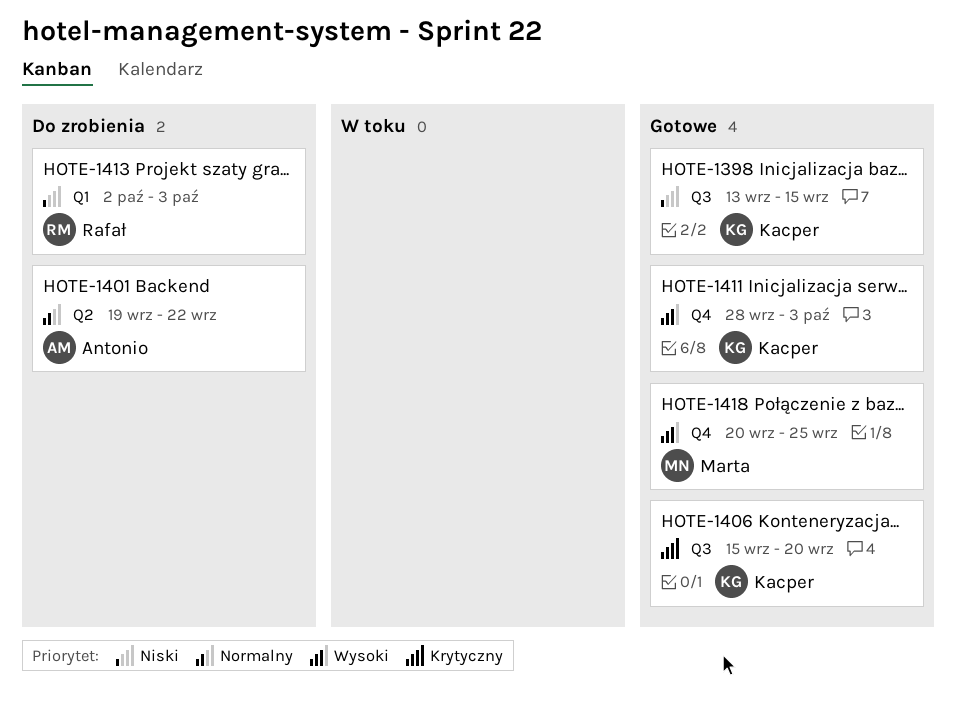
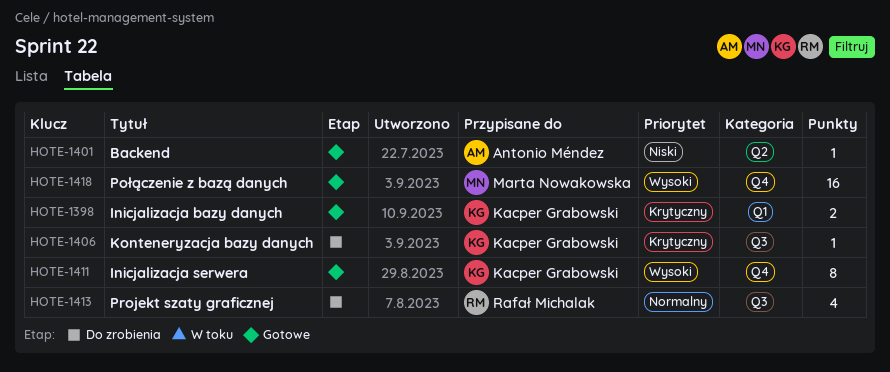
HOTE-1398, priority: Niski -> Krytyczny
HOTE-1398, label: Q3 -> Q1
HOTE-1401, status: Do zrobienia -> Gotowe
HOTE-1401, priority: Normalny -> Niski
HOTE-1406, status: Gotowe -> Do zrobienia
HOTE-1413, priority: Niski -> Normalny
HOTE-1413, label: Q1 -> Q3

